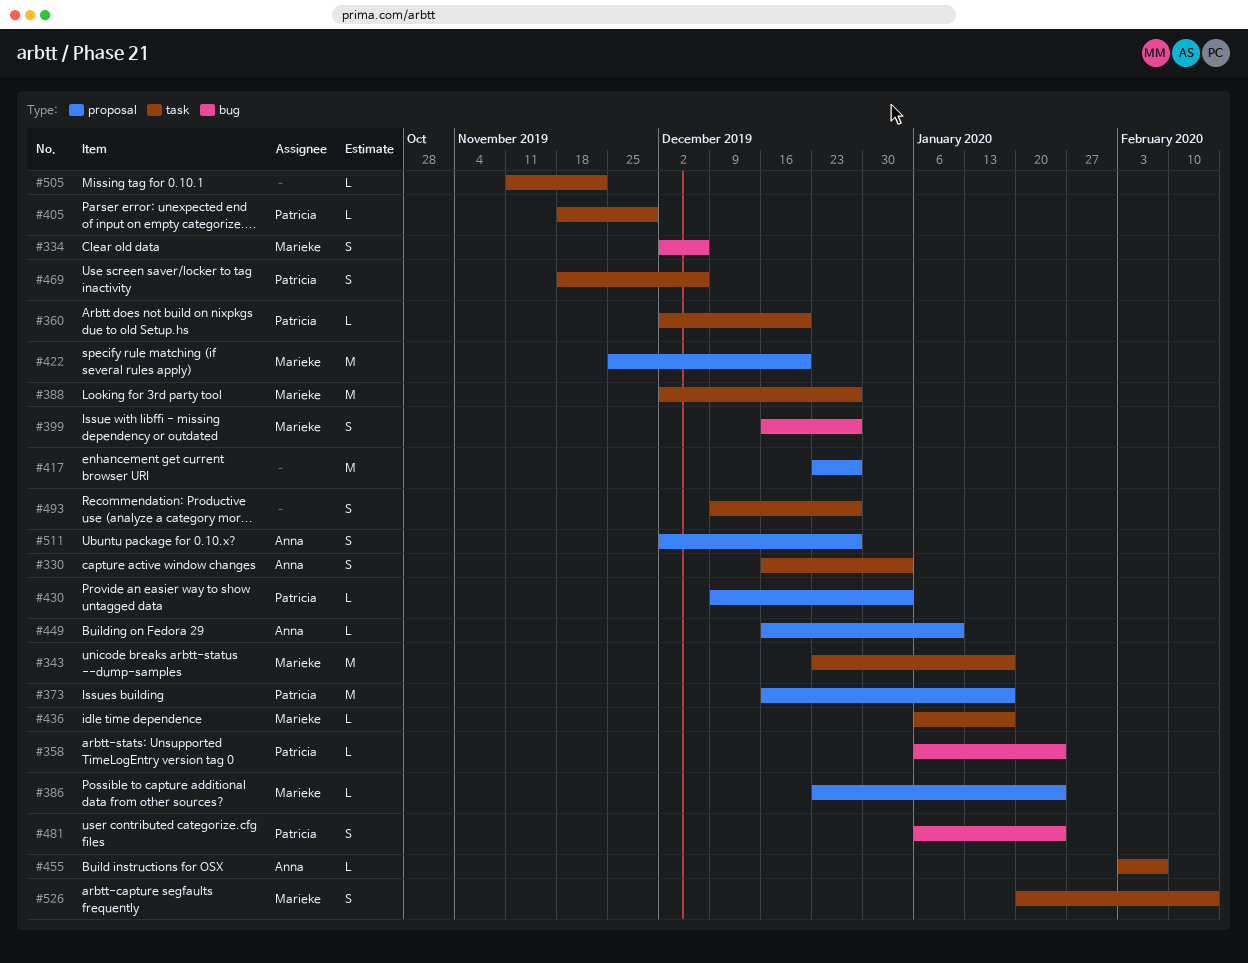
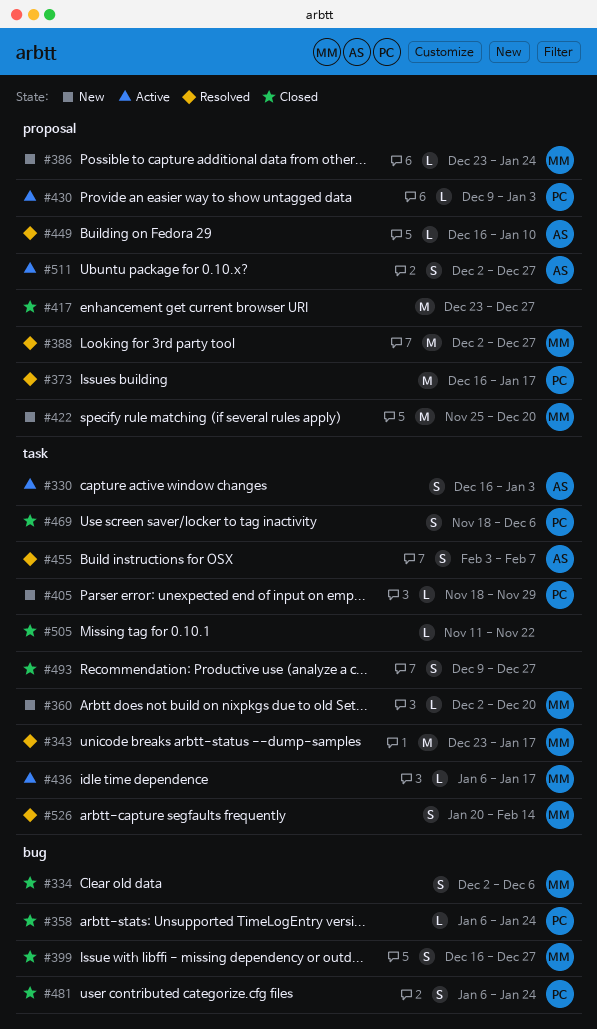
#360, owner: Patricia -> Marieke
#388, label: task -> proposal
#455, estimate: L -> S

